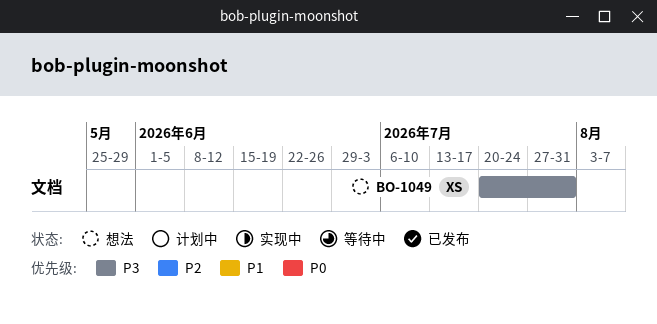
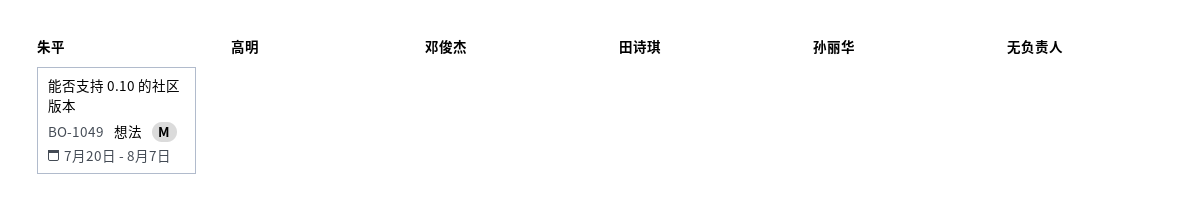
BO-1049, estimate: XS -> M
BO-1049, due: Jul 31 -> Aug 7

